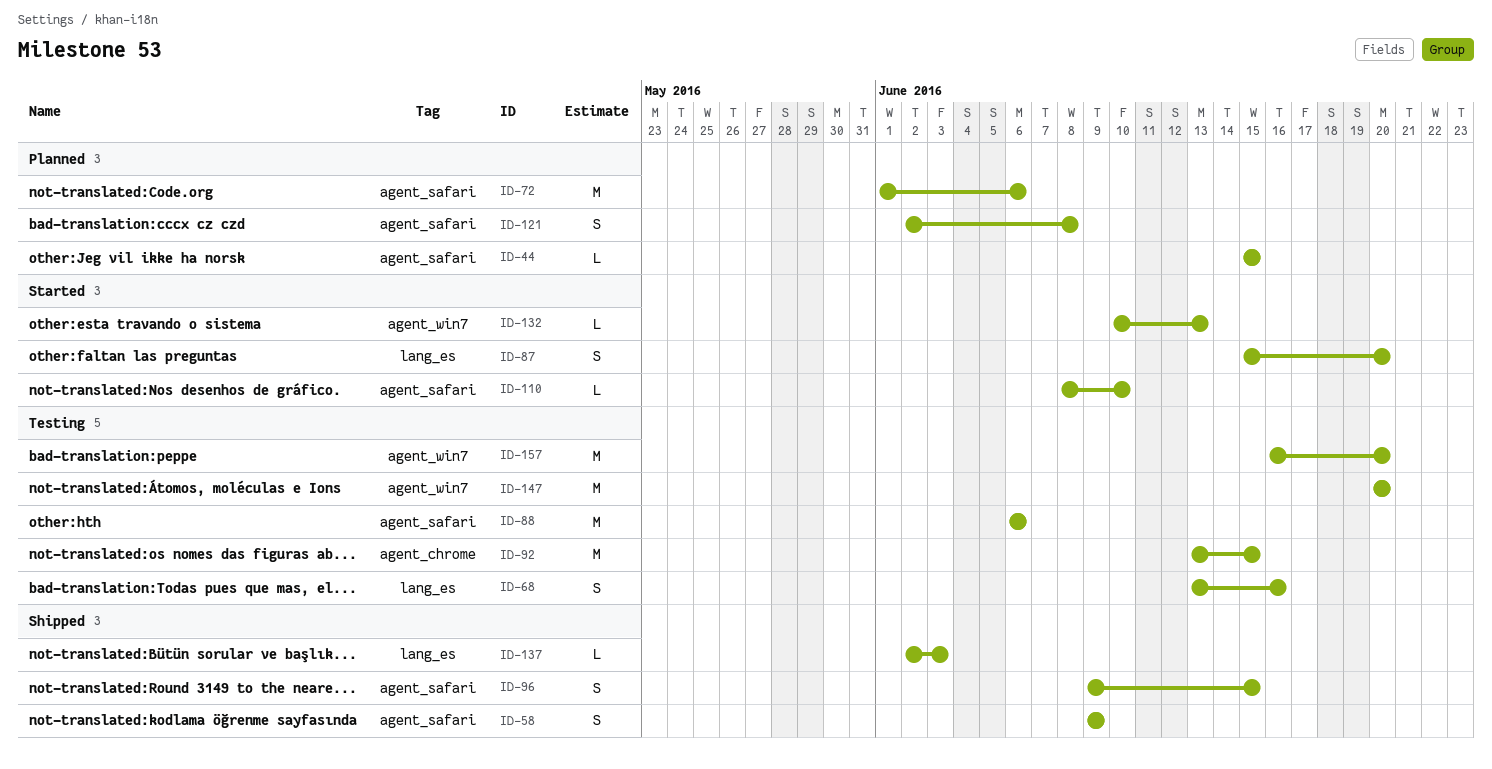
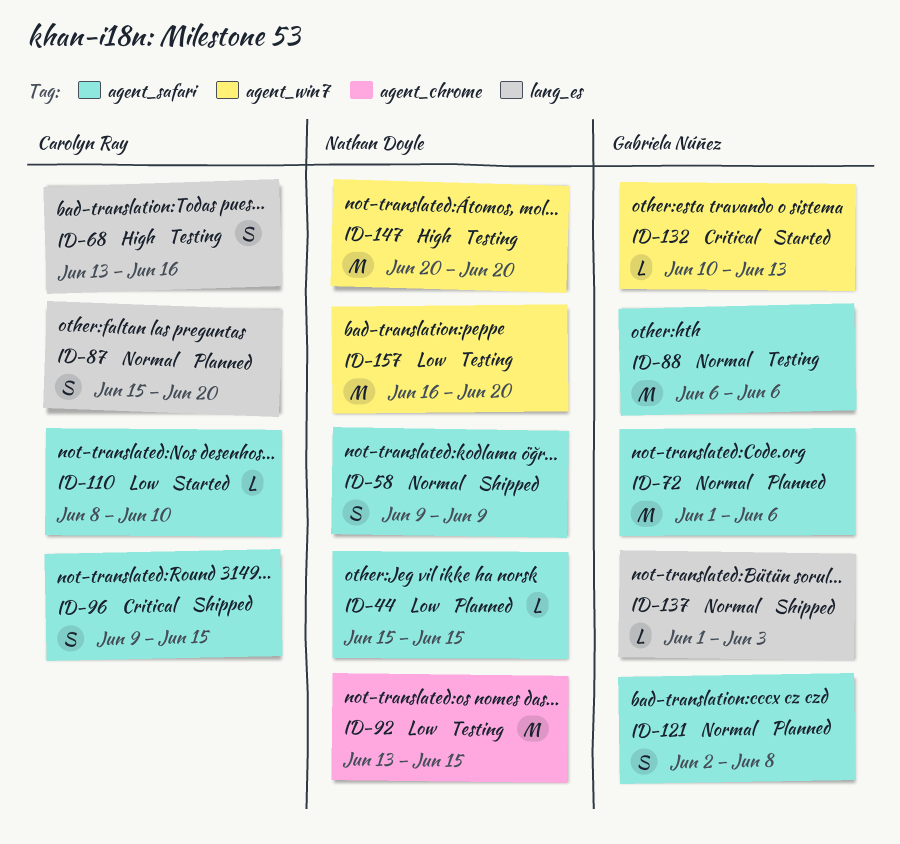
ID-87, status: Started -> Planned
ID-137, start: Jun 2 -> Jun 1

